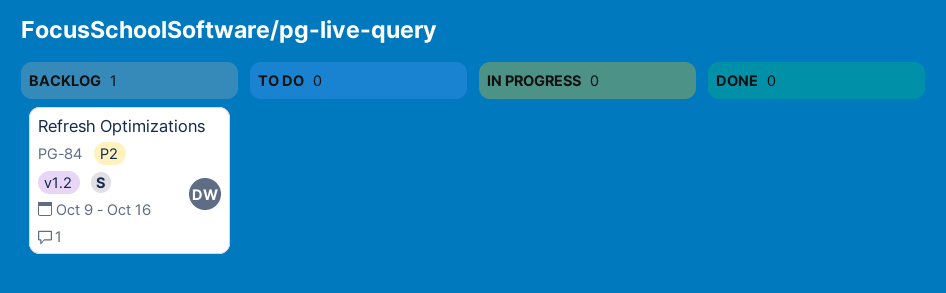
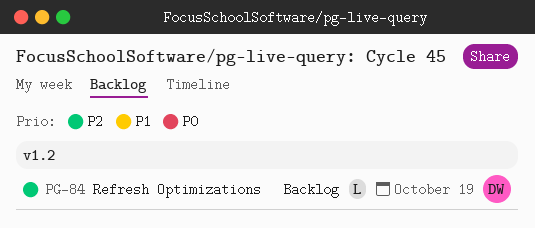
PG-84, estimate: S -> L
PG-84, due: Oct 16 -> Oct 19

